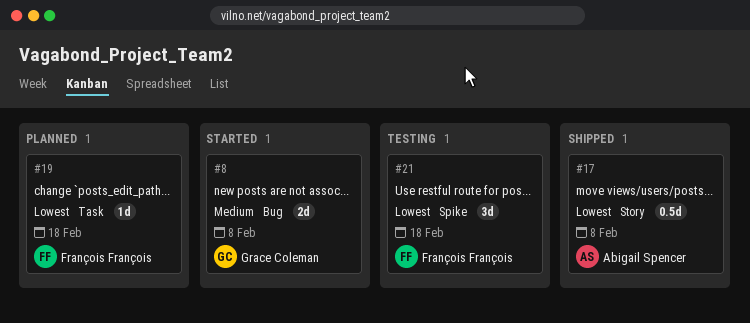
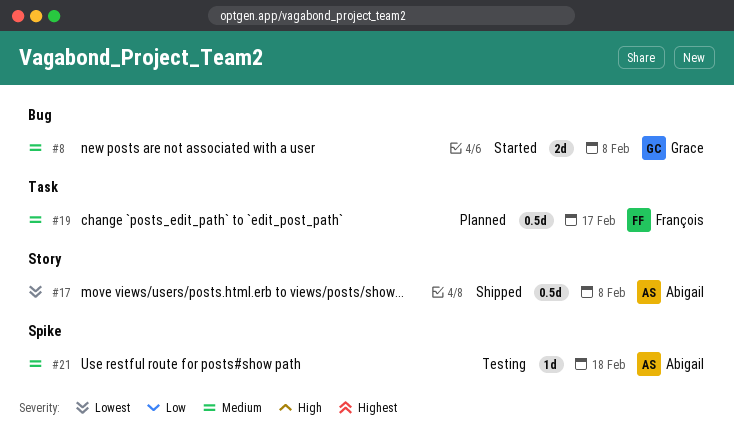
#19, priority: Lowest -> Medium
#19, estimate: 1d -> 0.5d
#19, due: Feb 18 -> Feb 17
#21, owner: François François -> Abigail Spencer
#21, priority: Lowest -> Medium
#21, estimate: 3d -> 1d

